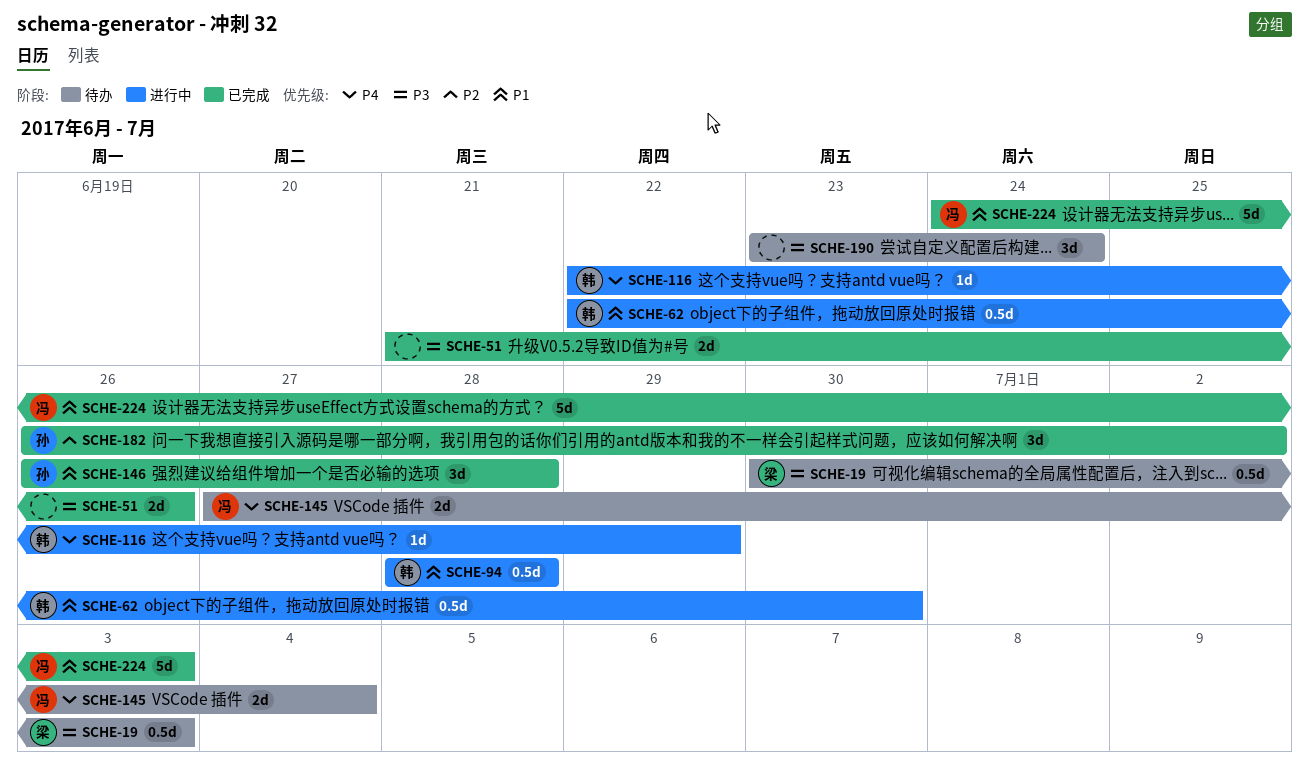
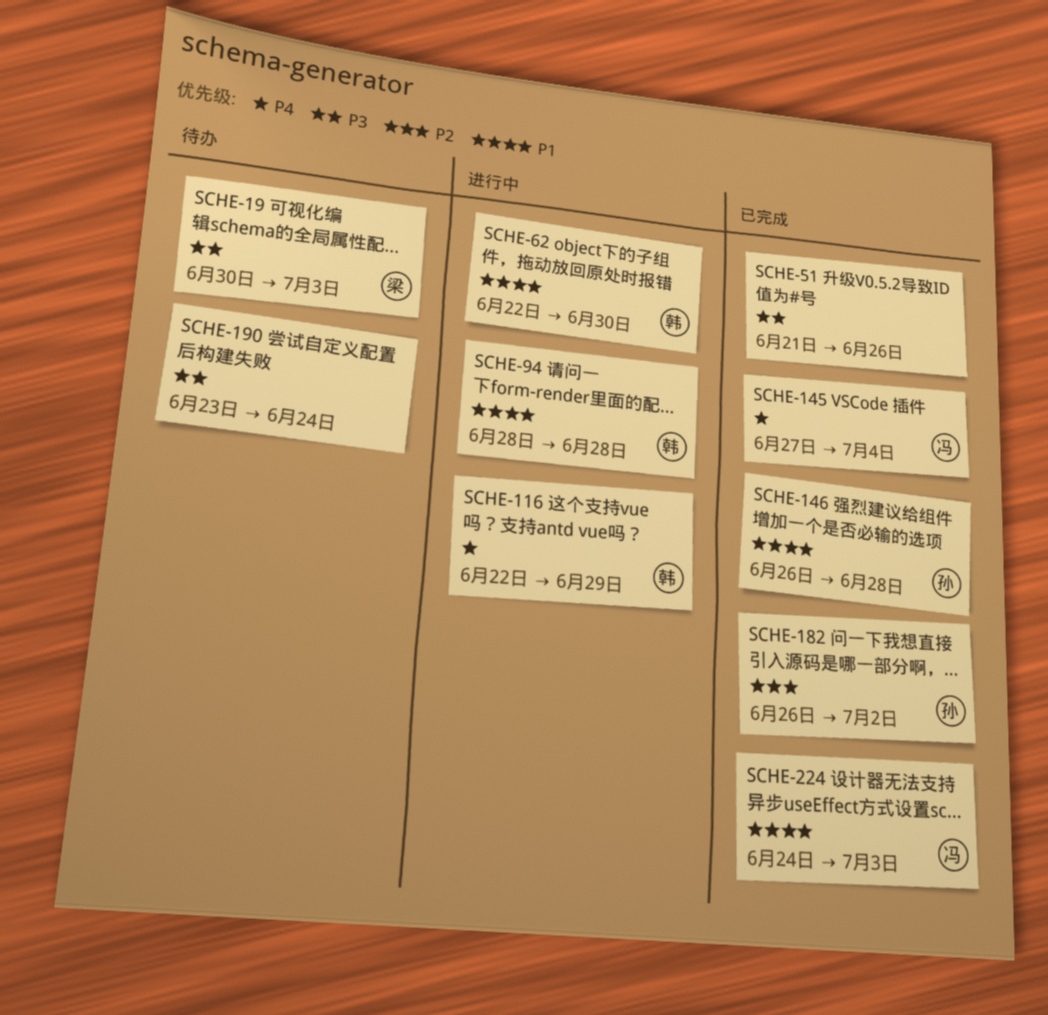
SCHE-145, status: 待办 -> 已完成

